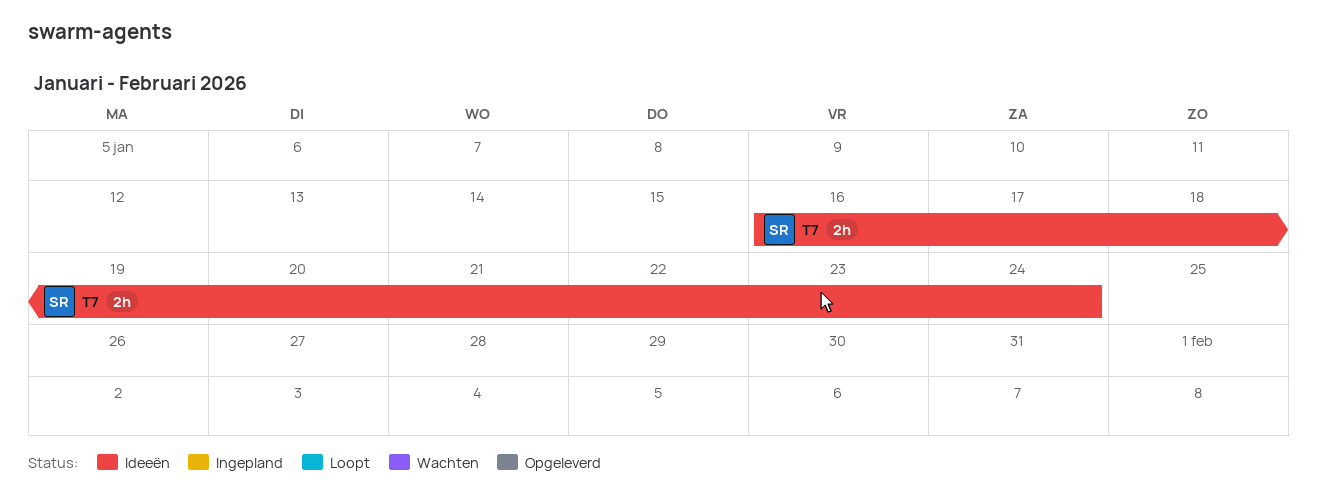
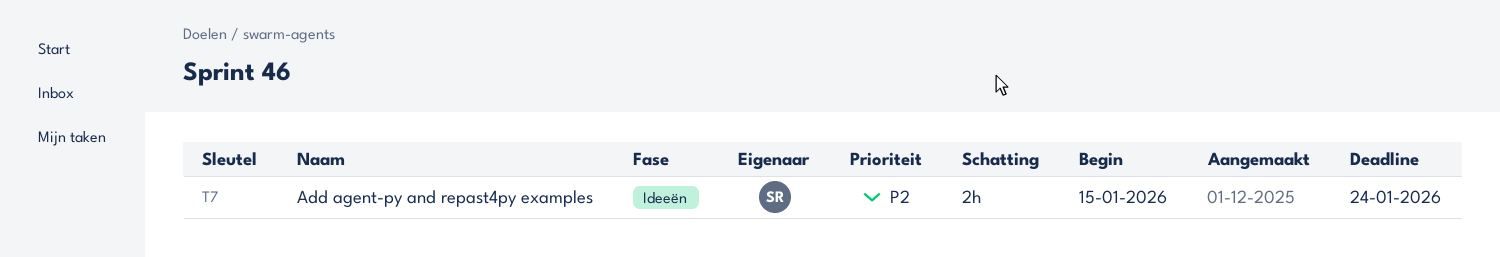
T7, start: Jan 16 -> Jan 15

